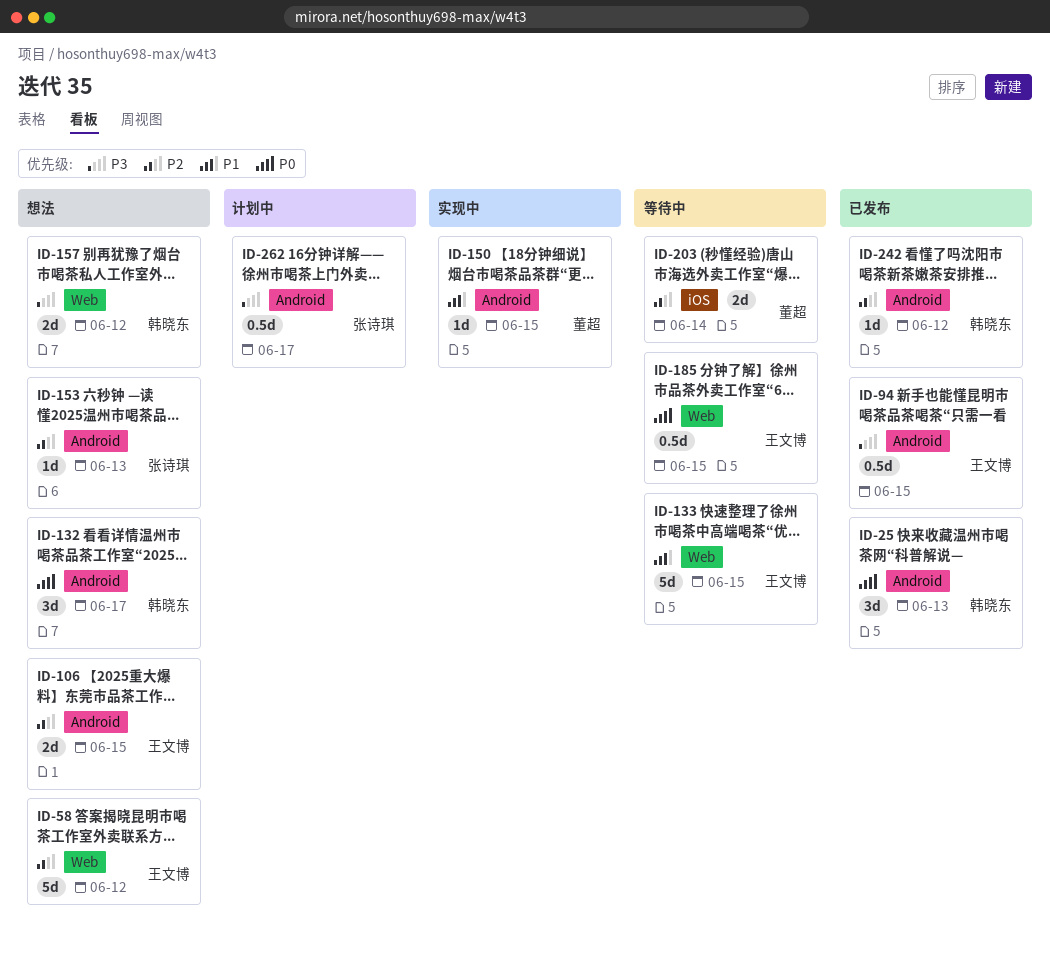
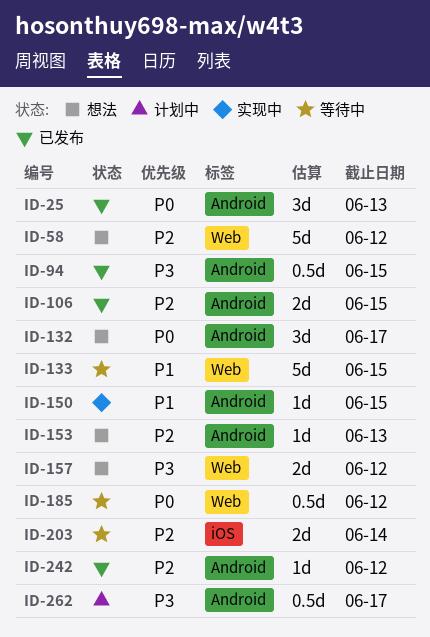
ID-106, status: 想法 -> 已发布
ID-185, due: Jun 15 -> Jun 12

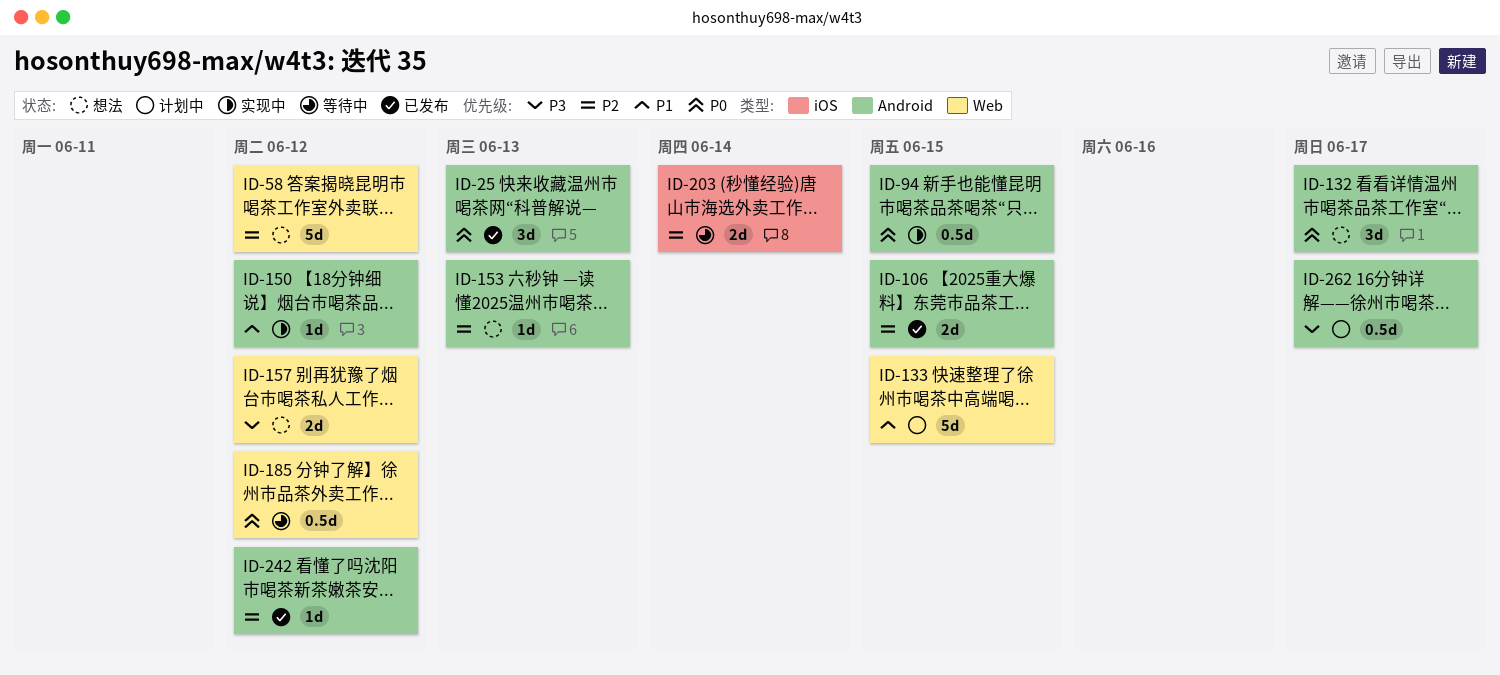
ID-94, status: 已发布 -> 实现中
ID-94, priority: P3 -> P0
ID-133, status: 等待中 -> 计划中
ID-150, due: Jun 15 -> Jun 12

